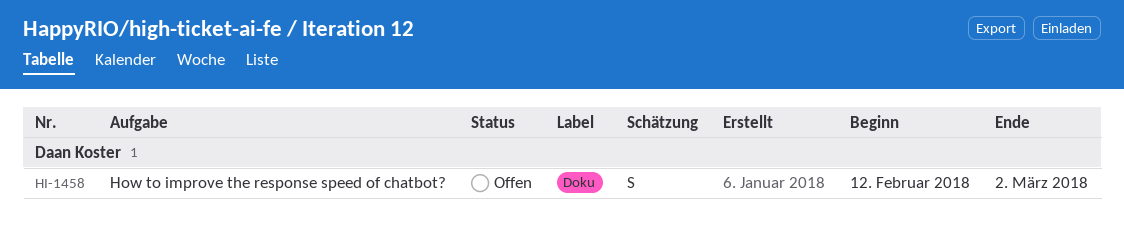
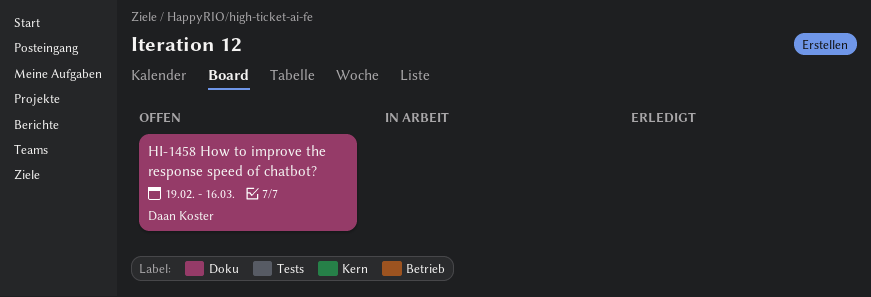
HI-1458, start: Feb 12 -> Feb 19
HI-1458, due: Mar 2 -> Mar 16

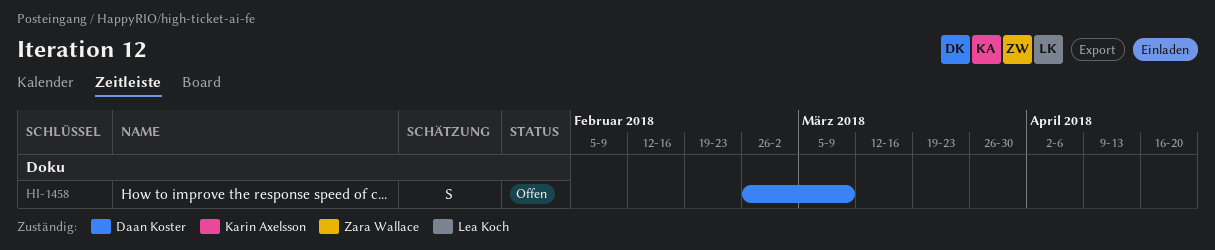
HI-1458, start: Feb 19 -> Feb 26
HI-1458, due: Mar 16 -> Mar 9

